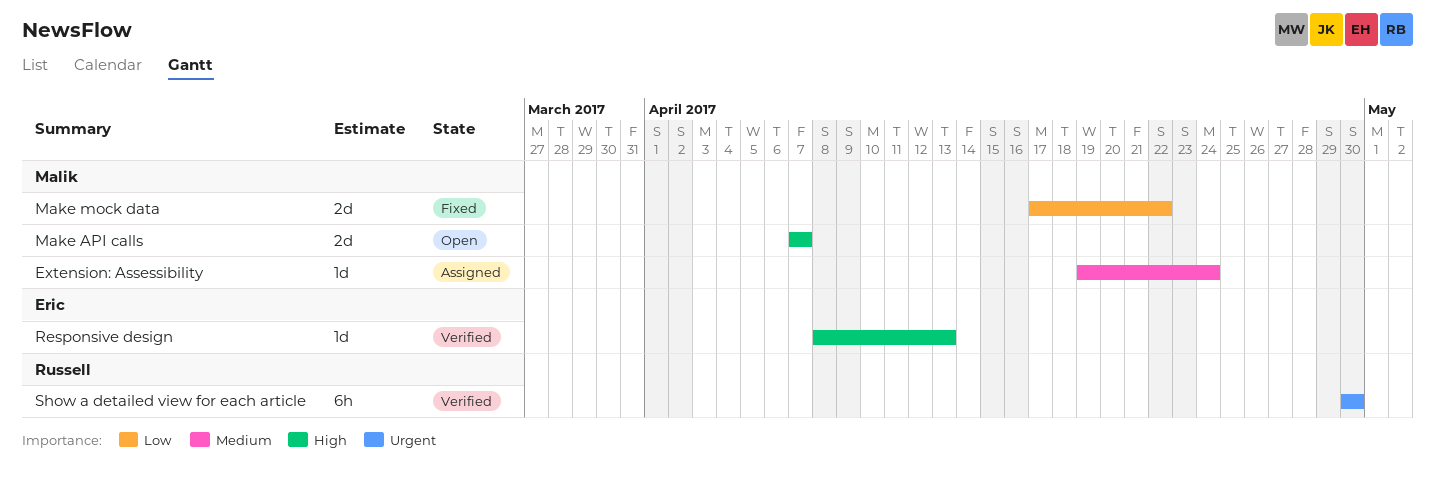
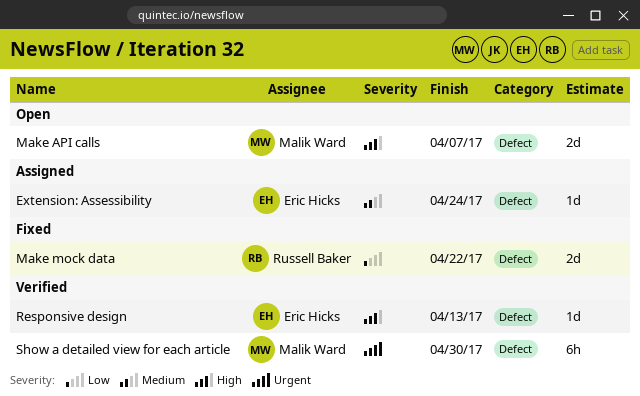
Extension: Assessibility, owner: Malik Ward -> Eric Hicks
Make mock data, owner: Malik Ward -> Russell Baker
Show a detailed view for each article, owner: Russell Baker -> Malik Ward

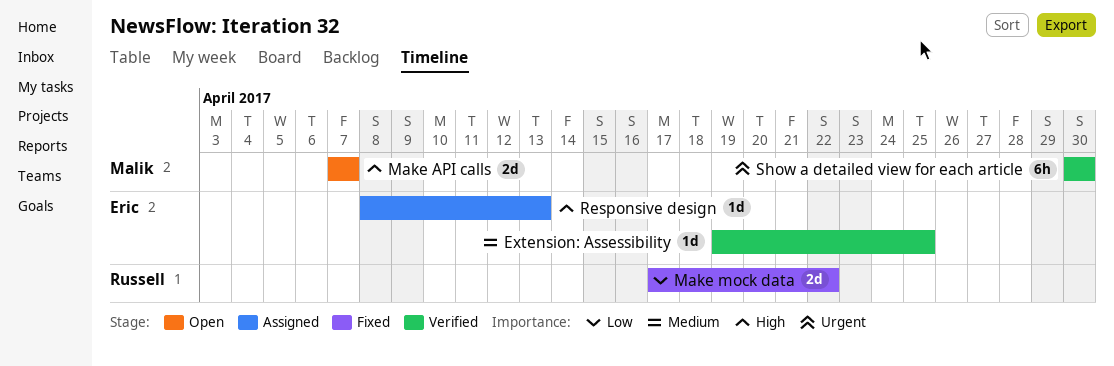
Extension: Assessibility, status: Assigned -> Verified
Extension: Assessibility, due: Apr 24 -> Apr 25
Responsive design, status: Verified -> Assigned

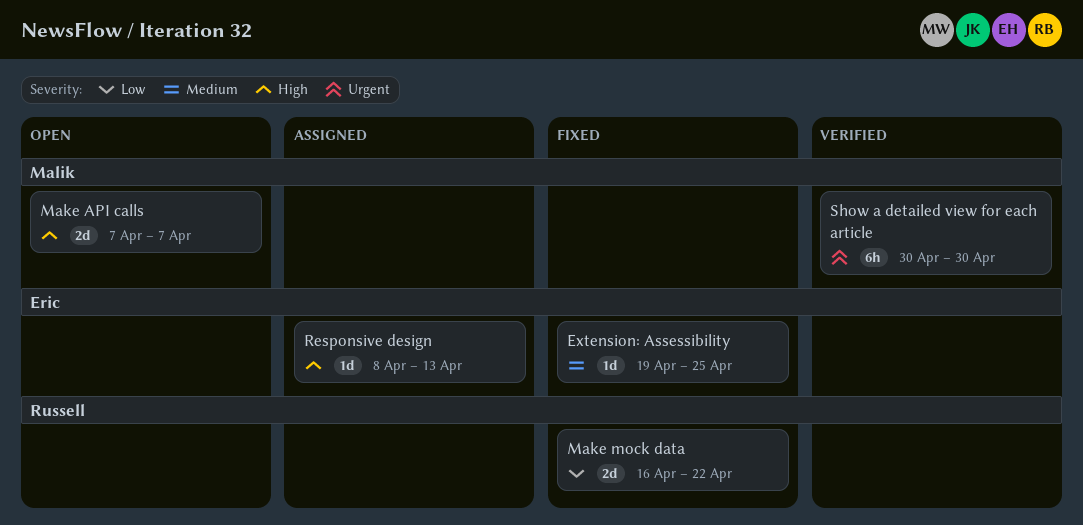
Extension: Assessibility, status: Verified -> Fixed
Make mock data, start: Apr 17 -> Apr 16

